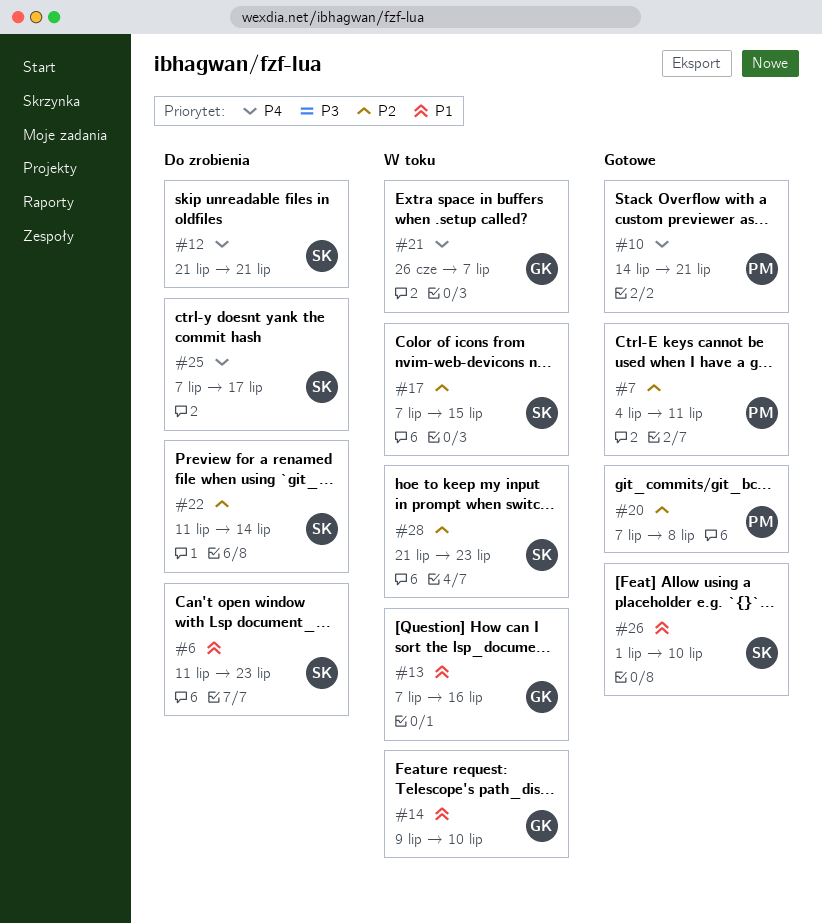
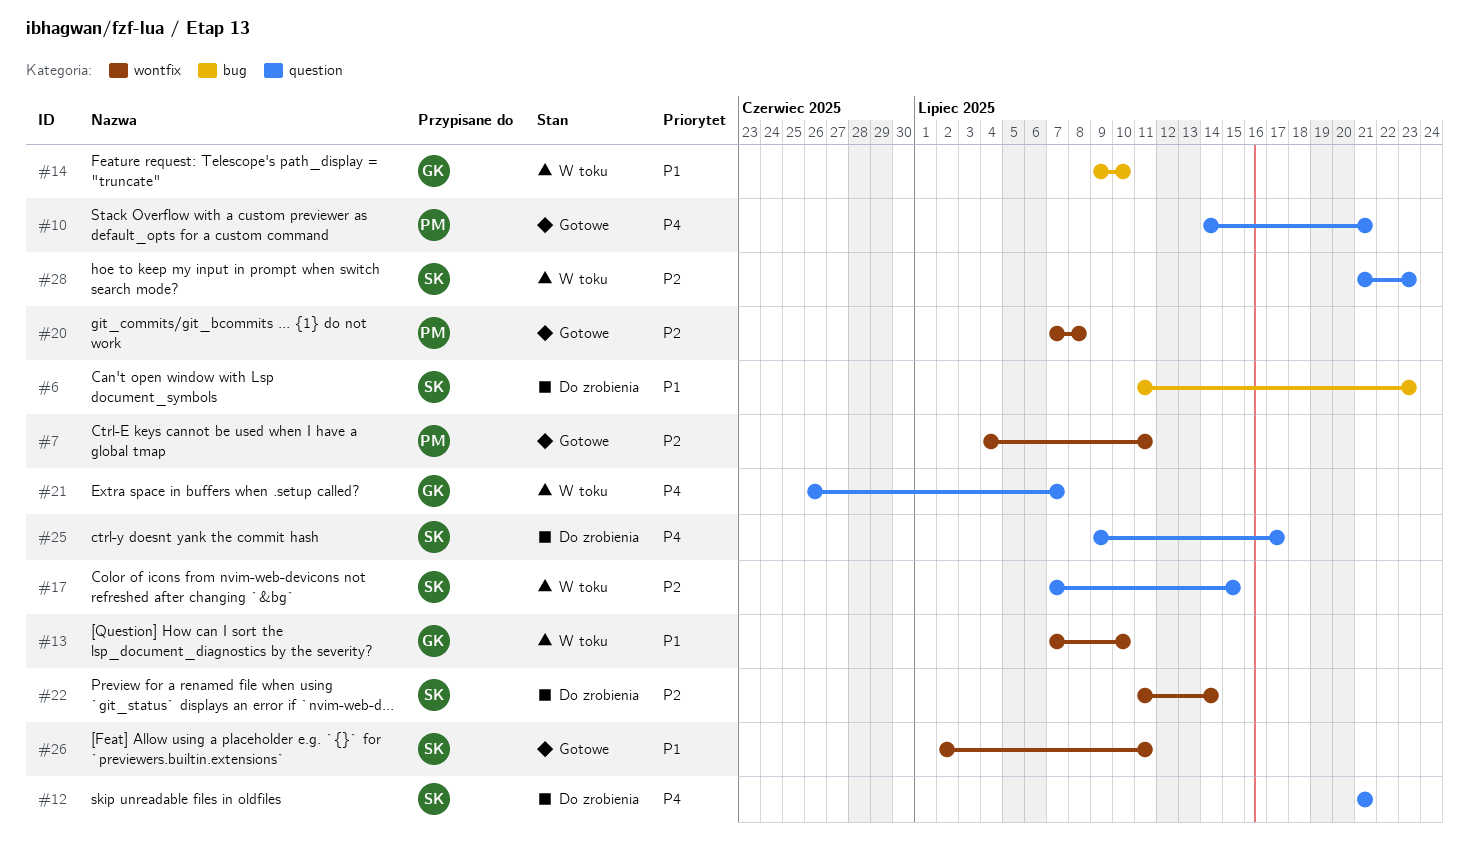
#13, due: Jul 16 -> Jul 10
#25, start: Jul 7 -> Jul 9
#26, start: Jul 1 -> Jul 2
#26, due: Jul 10 -> Jul 11

